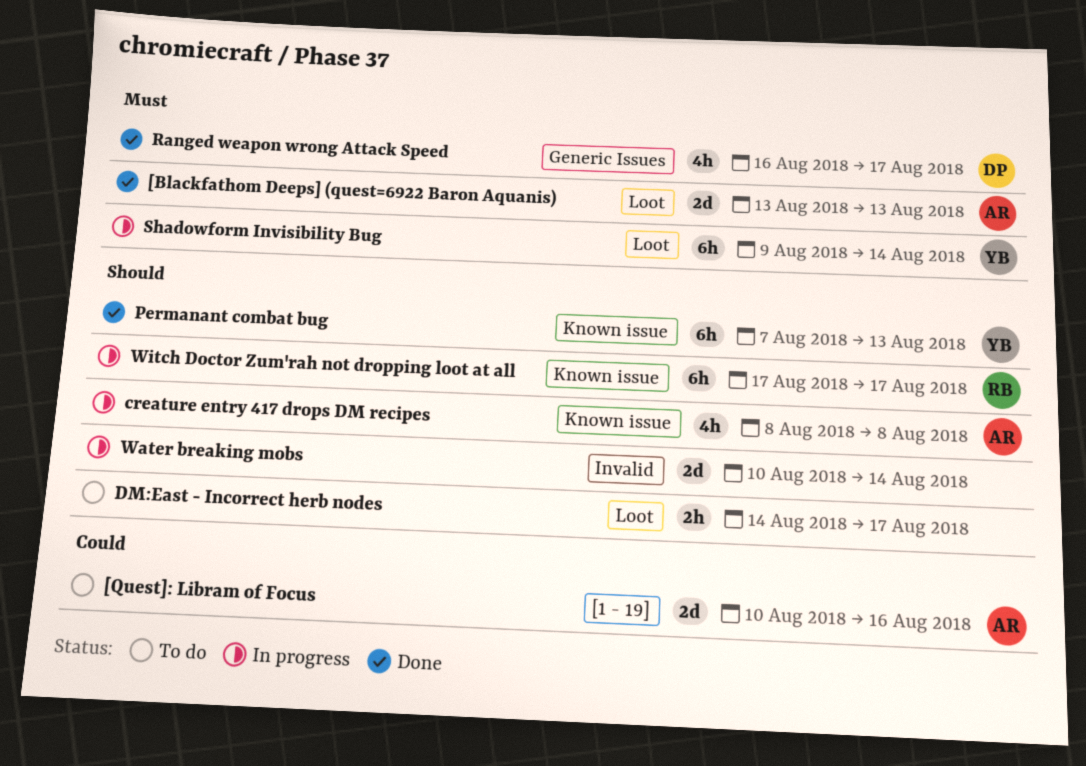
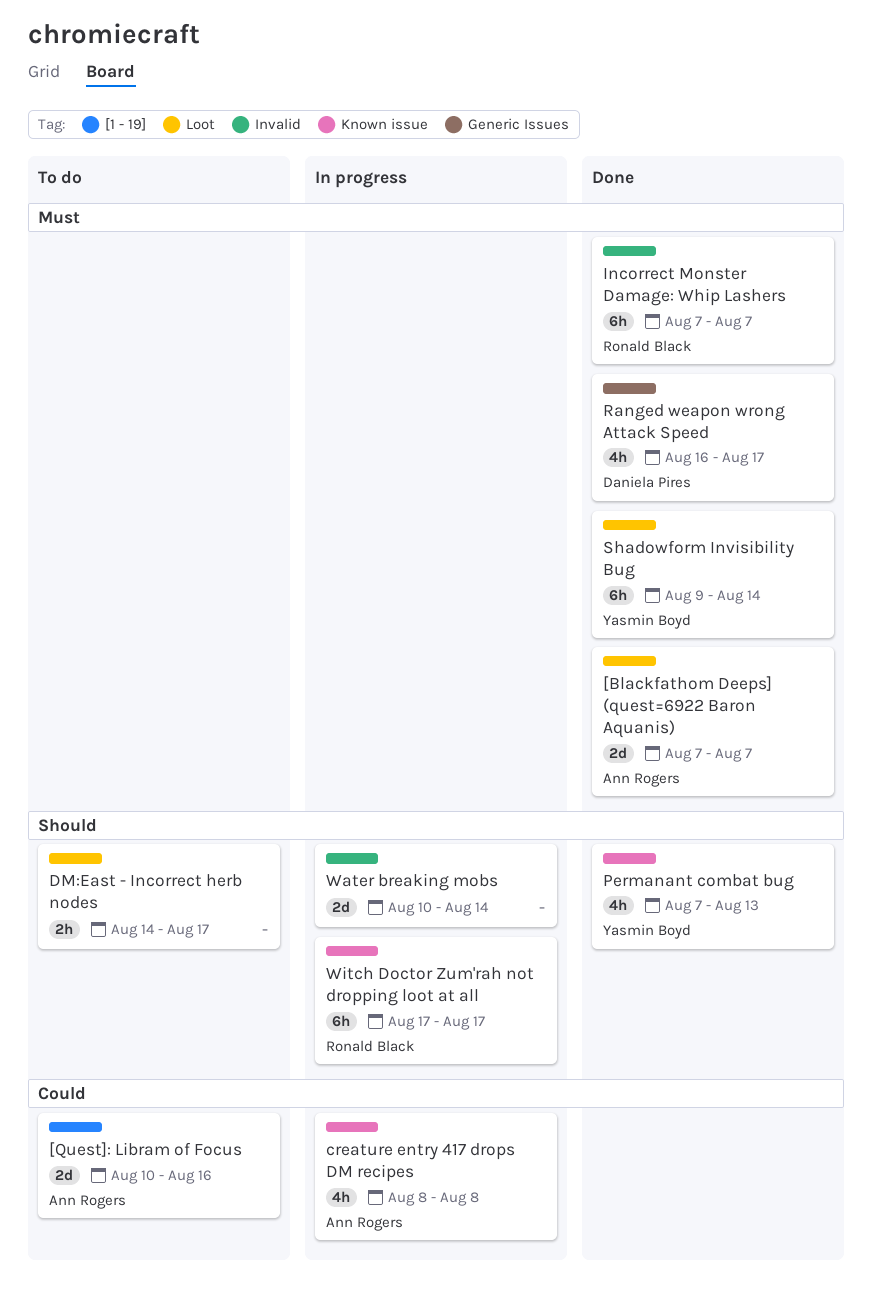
[Blackfathom Deeps] (quest=6922 Baron Aquanis), start: Aug 13 -> Aug 7
[Blackfathom Deeps] (quest=6922 Baron Aquanis), due: Aug 13 -> Aug 7
creature entry 417 drops DM recipes, priority: Should -> Could
Incorrect Monster Damage: Whip Lashers: none -> present
Permanant combat bug, estimate: 6h -> 4h
Shadowform Invisibility Bug, status: In progress -> Done

